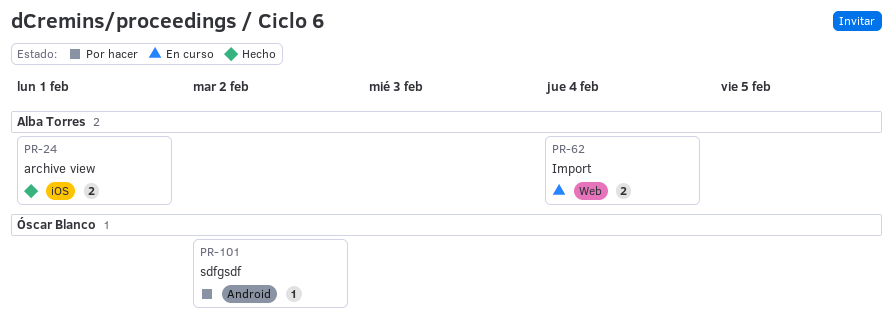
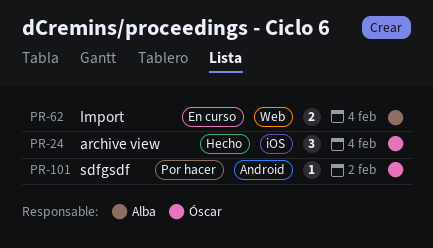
PR-24, owner: Alba Torres -> Óscar Blanco
PR-24, estimate: 2 -> 3
PR-24, due: Feb 1 -> Feb 4

